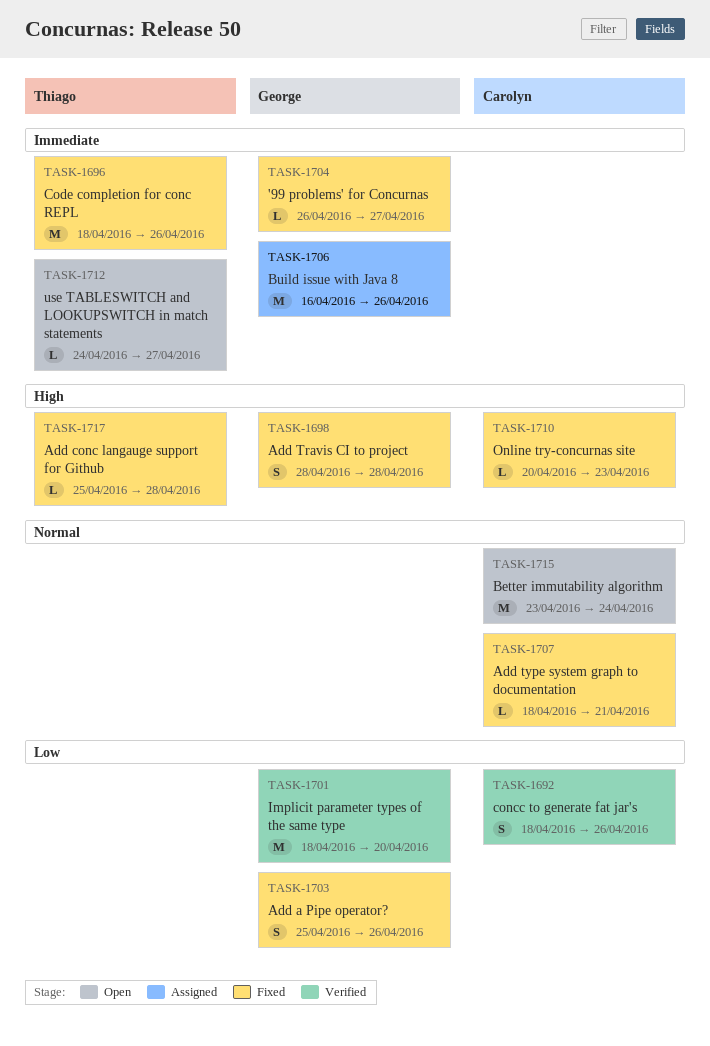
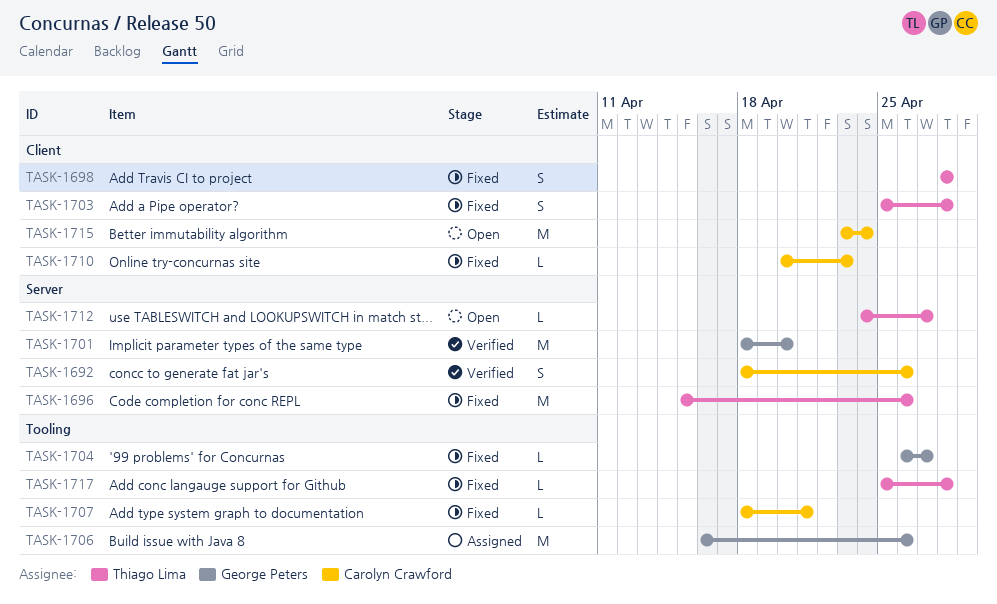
TASK-1696, start: Apr 18 -> Apr 15
TASK-1698, owner: George Peters -> Thiago Lima
TASK-1703, owner: George Peters -> Thiago Lima
TASK-1703, due: Apr 26 -> Apr 28

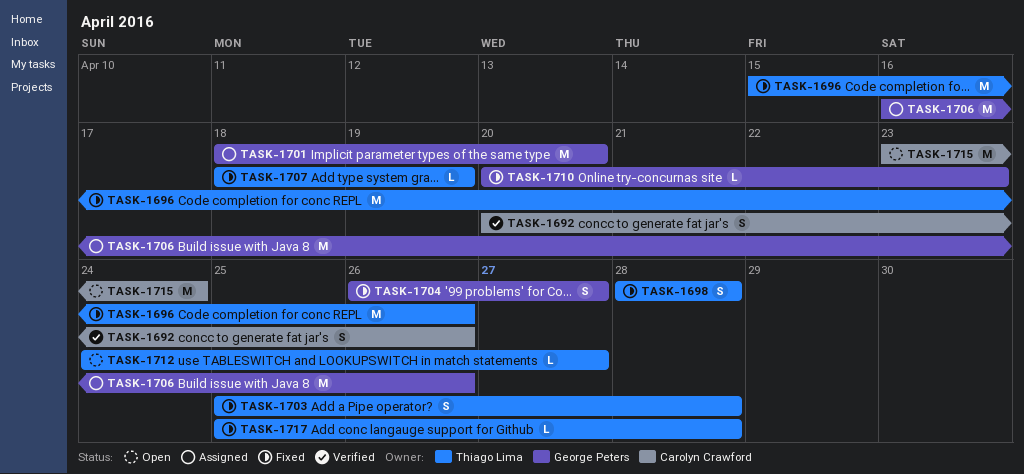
TASK-1692, start: Apr 18 -> Apr 20
TASK-1701, status: Verified -> Assigned
TASK-1704, estimate: L -> S
TASK-1707, owner: Carolyn Crawford -> Thiago Lima
TASK-1707, due: Apr 21 -> Apr 19
TASK-1710, owner: Carolyn Crawford -> George Peters

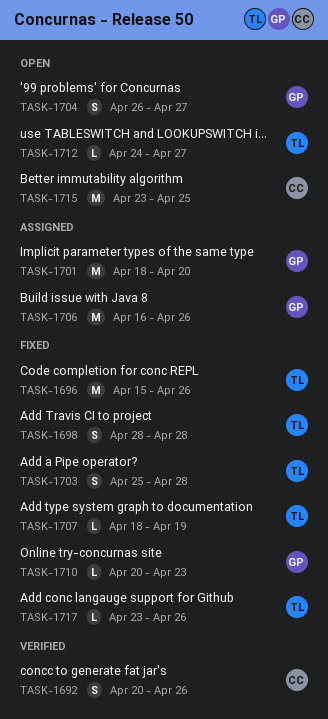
TASK-1704, status: Fixed -> Open
TASK-1715, due: Apr 24 -> Apr 25
TASK-1717, start: Apr 25 -> Apr 23
TASK-1717, due: Apr 28 -> Apr 26

